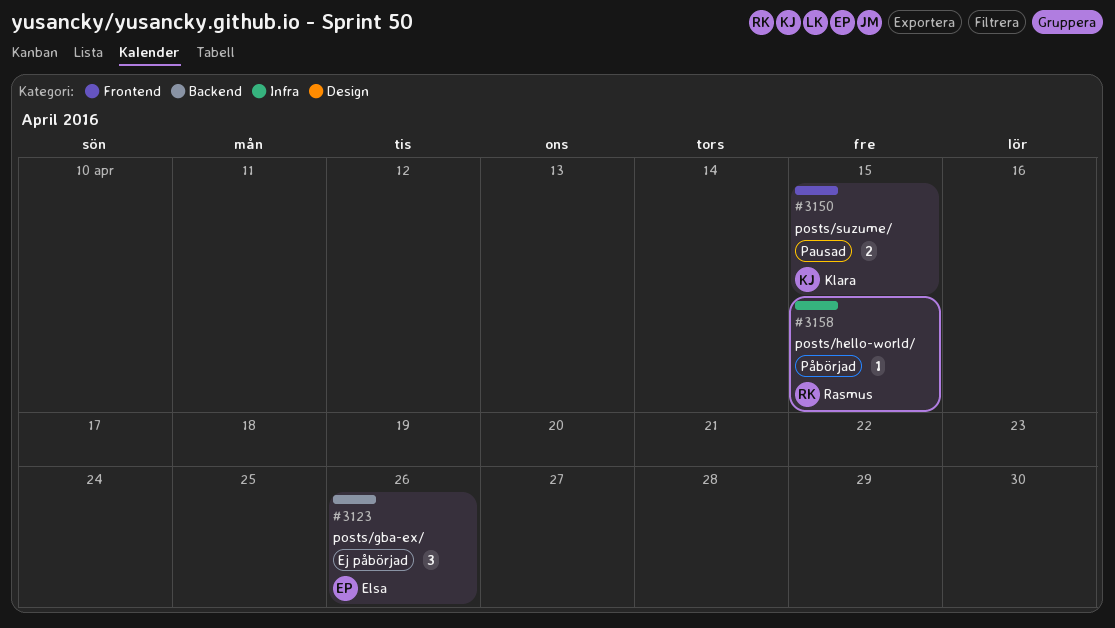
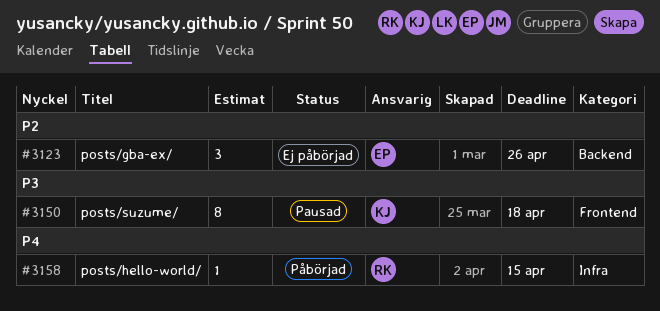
#3150, estimate: 2 -> 8
#3150, due: Apr 15 -> Apr 18

